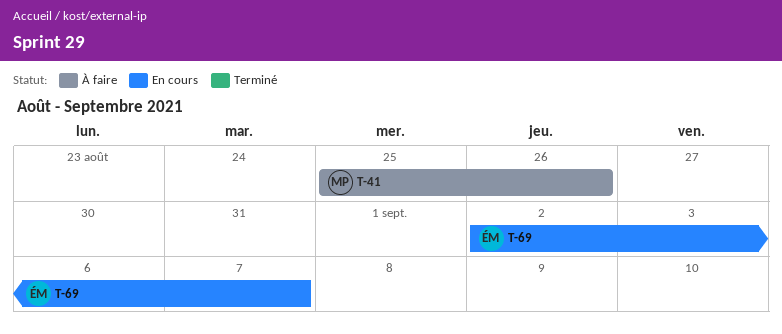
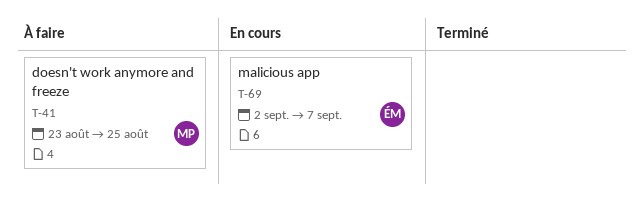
T-41, start: Aug 25 -> Aug 23
T-41, due: Aug 26 -> Aug 25

